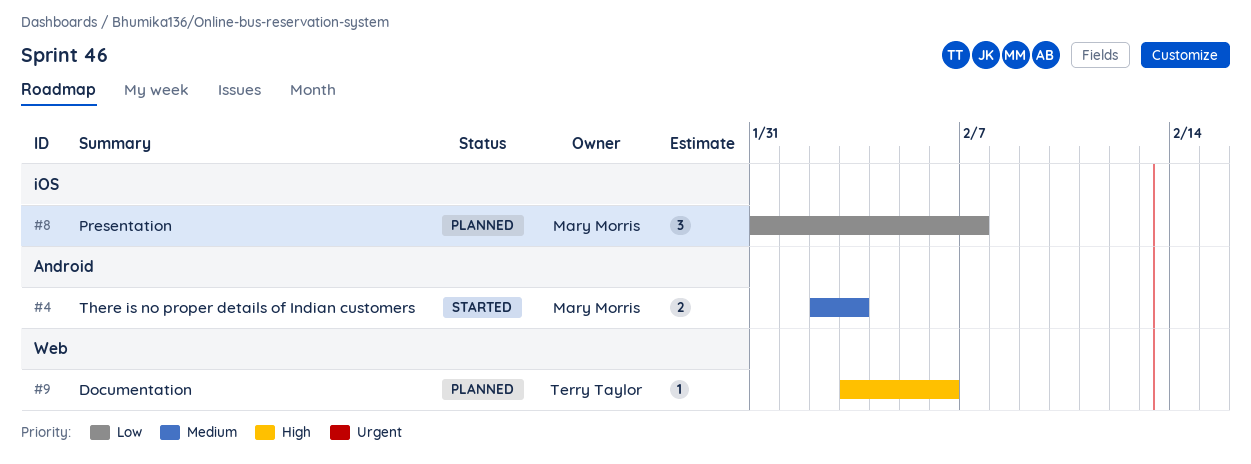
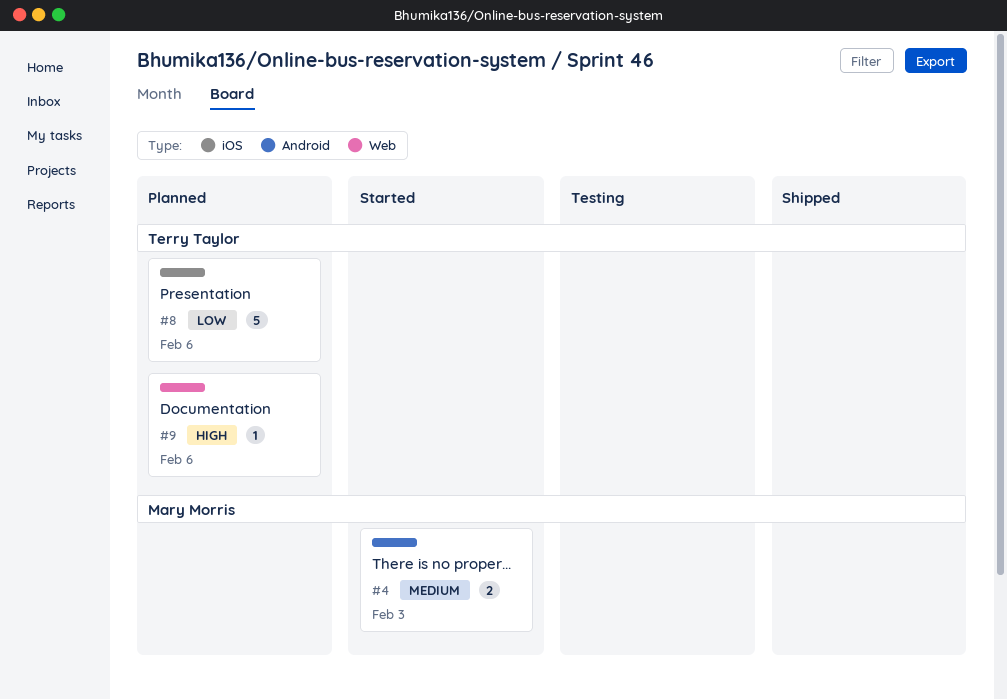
#8, owner: Mary Morris -> Terry Taylor
#8, estimate: 3 -> 5
#8, due: Feb 7 -> Feb 6

